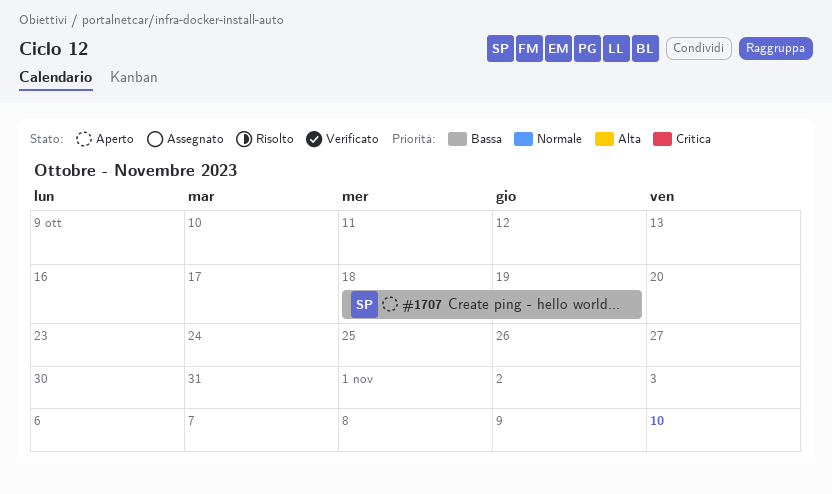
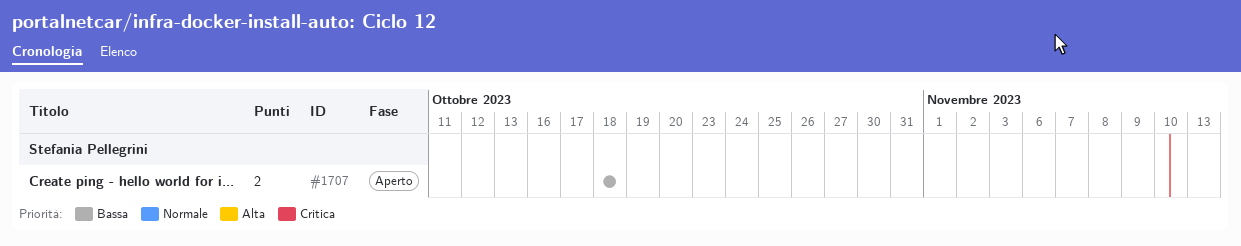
#1707, due: Oct 19 -> Oct 18

